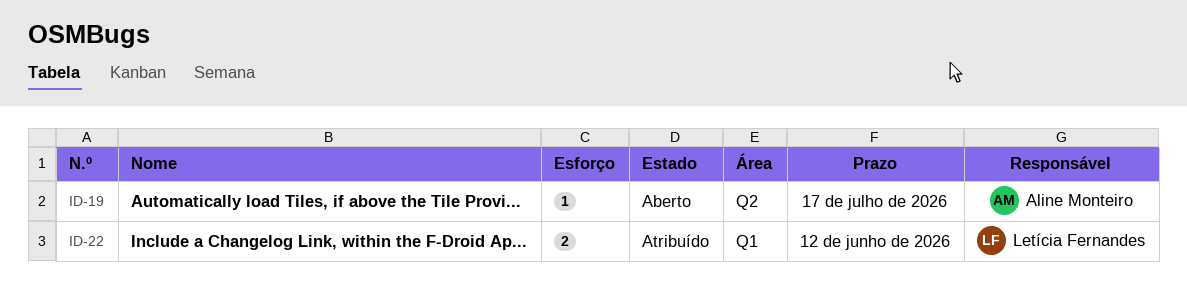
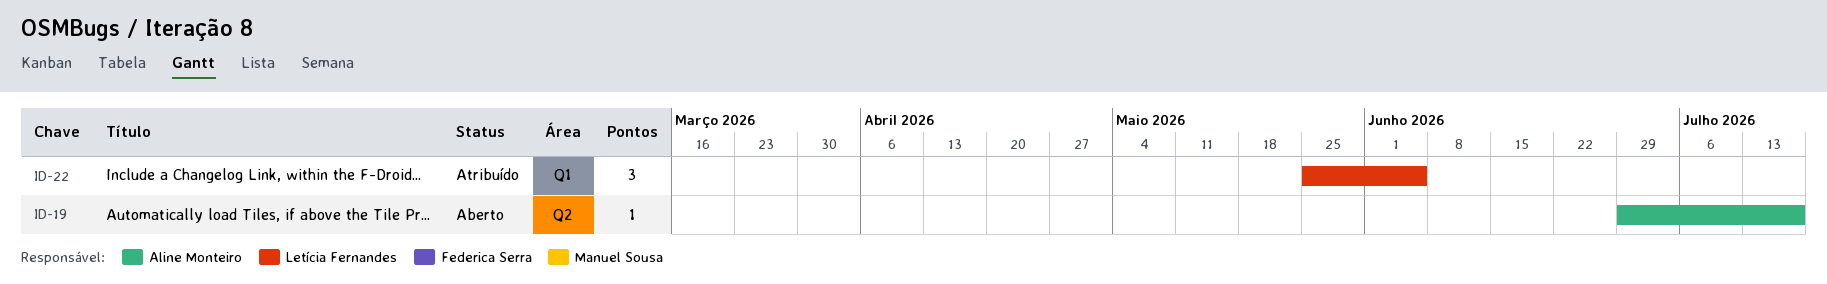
ID-22, estimate: 2 -> 3
ID-22, due: Jun 12 -> Jun 5

